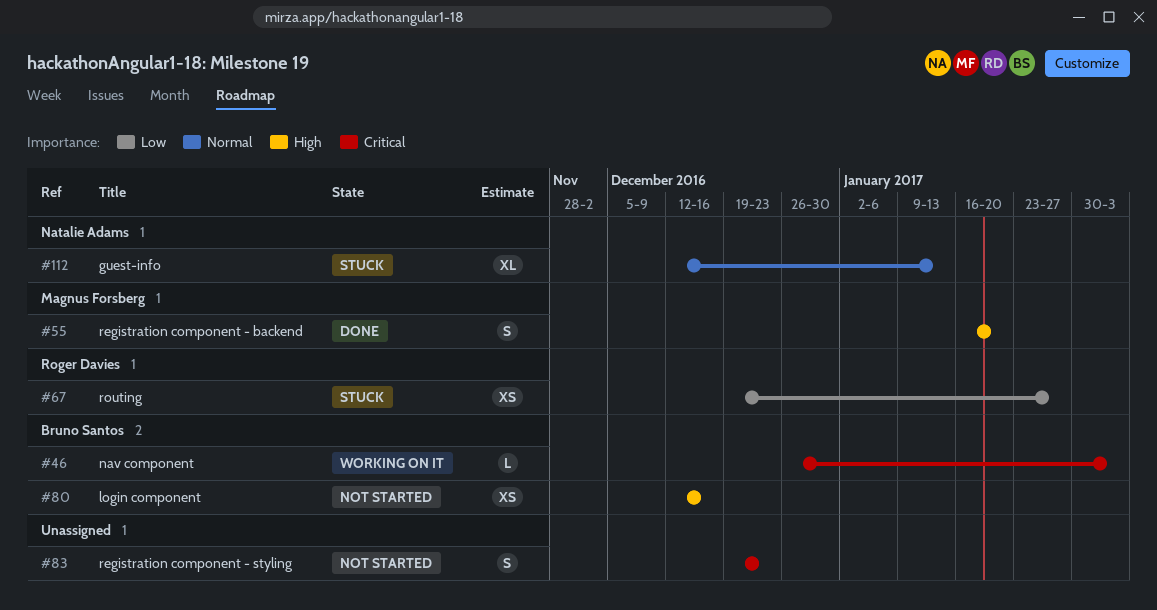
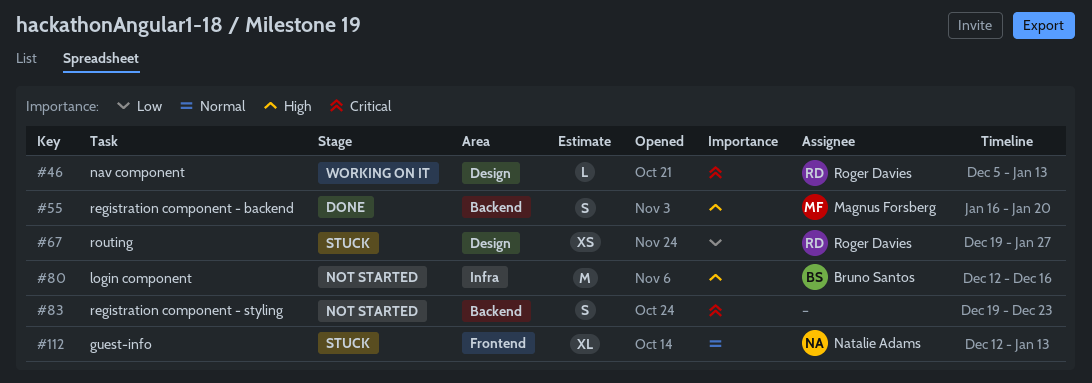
#46, owner: Bruno Santos -> Roger Davies
#46, start: Dec 26 -> Dec 5
#46, due: Feb 3 -> Jan 13
#80, estimate: XS -> M

